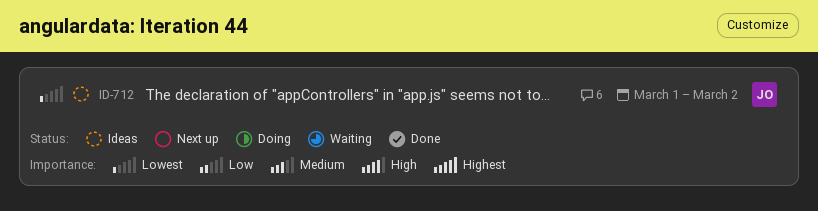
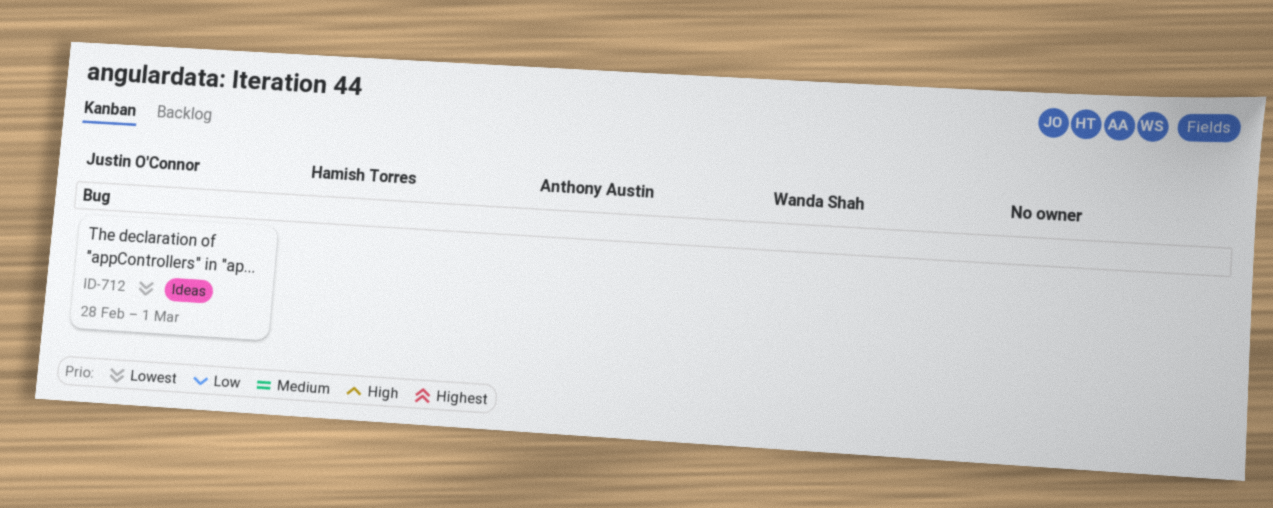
ID-712, start: Mar 1 -> Feb 28
ID-712, due: Mar 2 -> Mar 1

